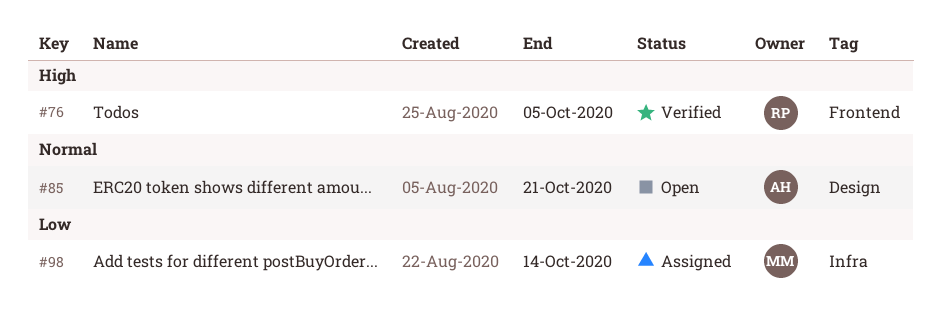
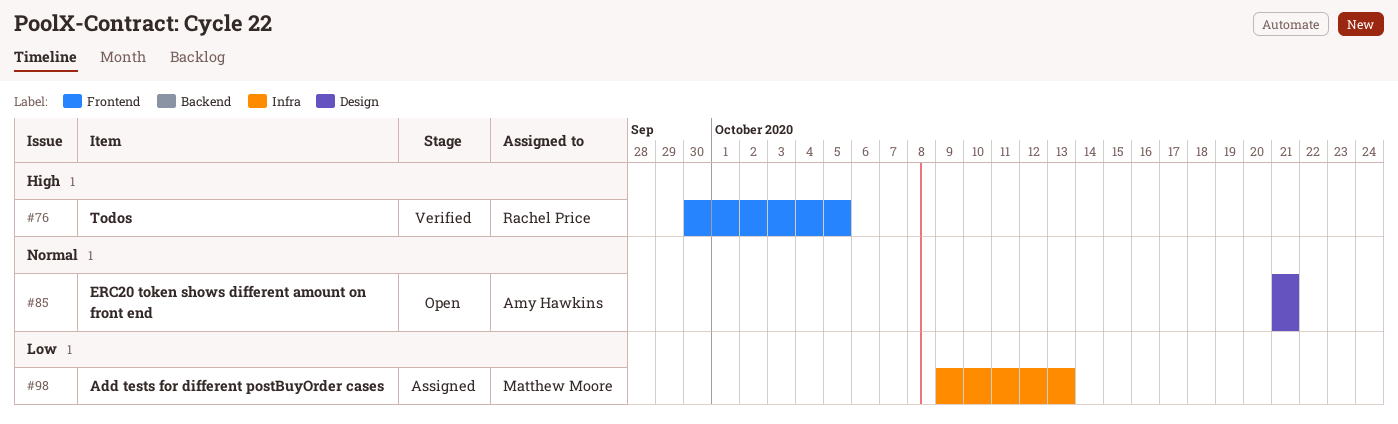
#98, due: Oct 14 -> Oct 13

